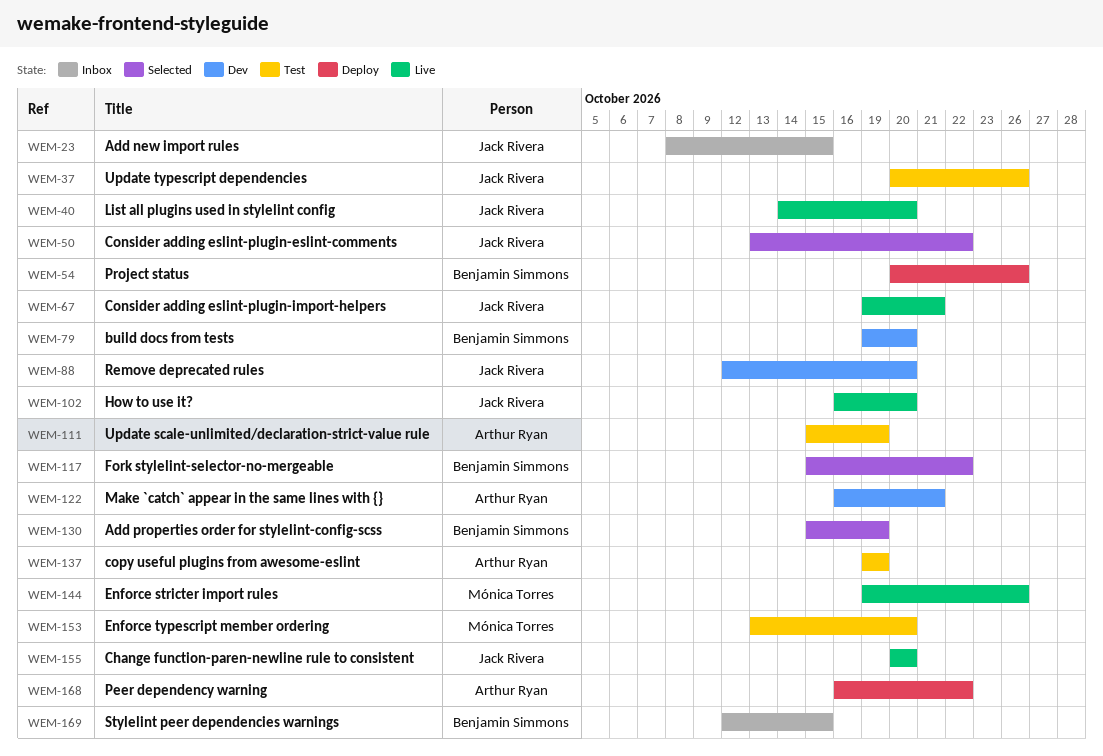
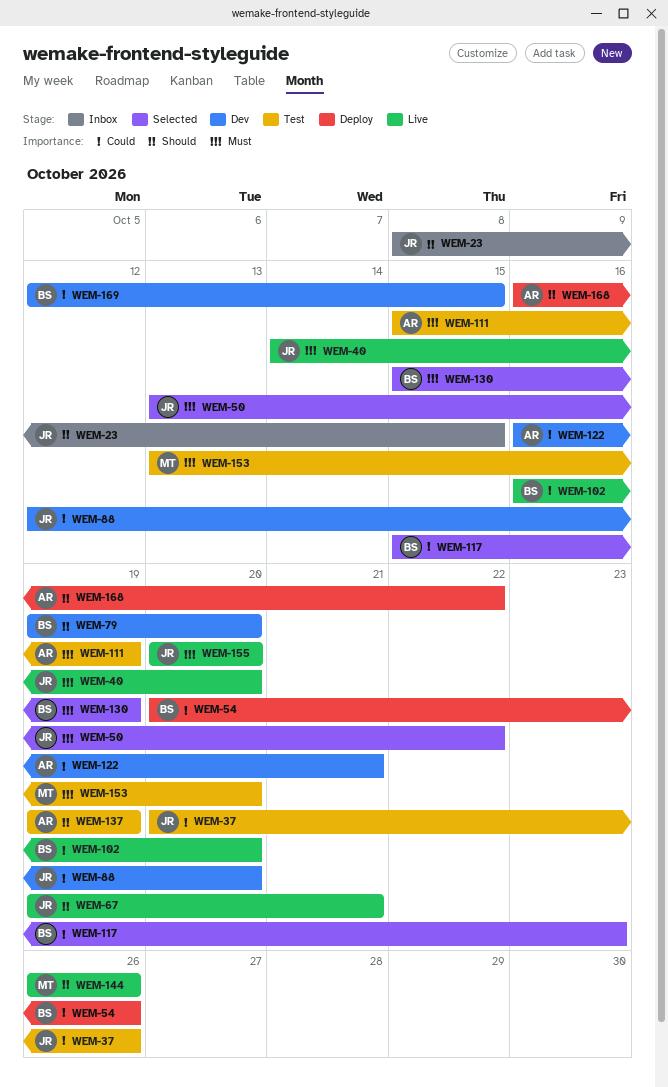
WEM-102, owner: Jack Rivera -> Benjamin Simmons
WEM-117, due: Oct 22 -> Oct 23
WEM-144, start: Oct 19 -> Oct 26
WEM-169, status: Inbox -> Dev

